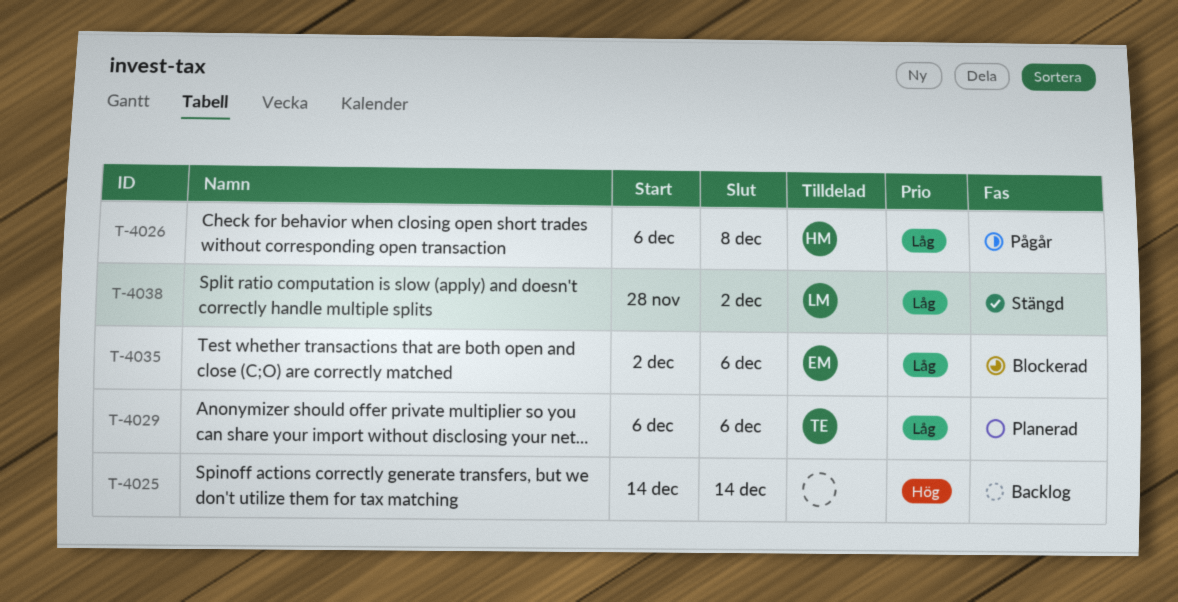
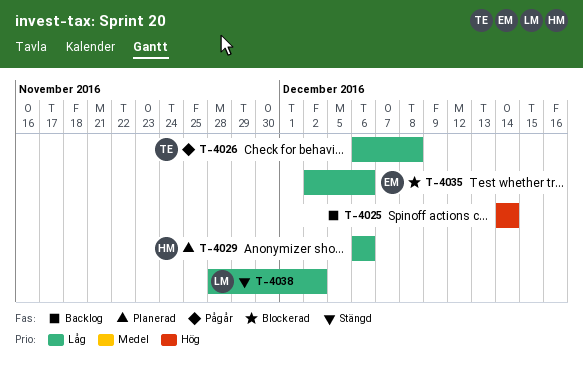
T-4026, owner: HM -> TE
T-4029, owner: TE -> HM

